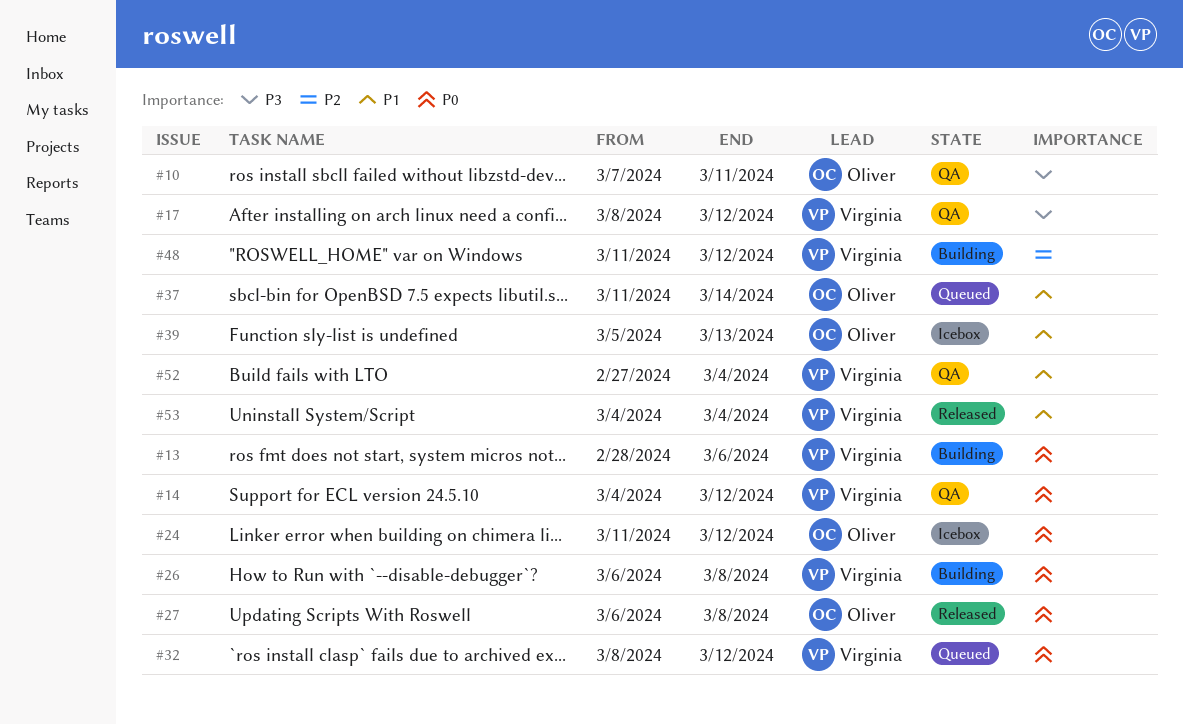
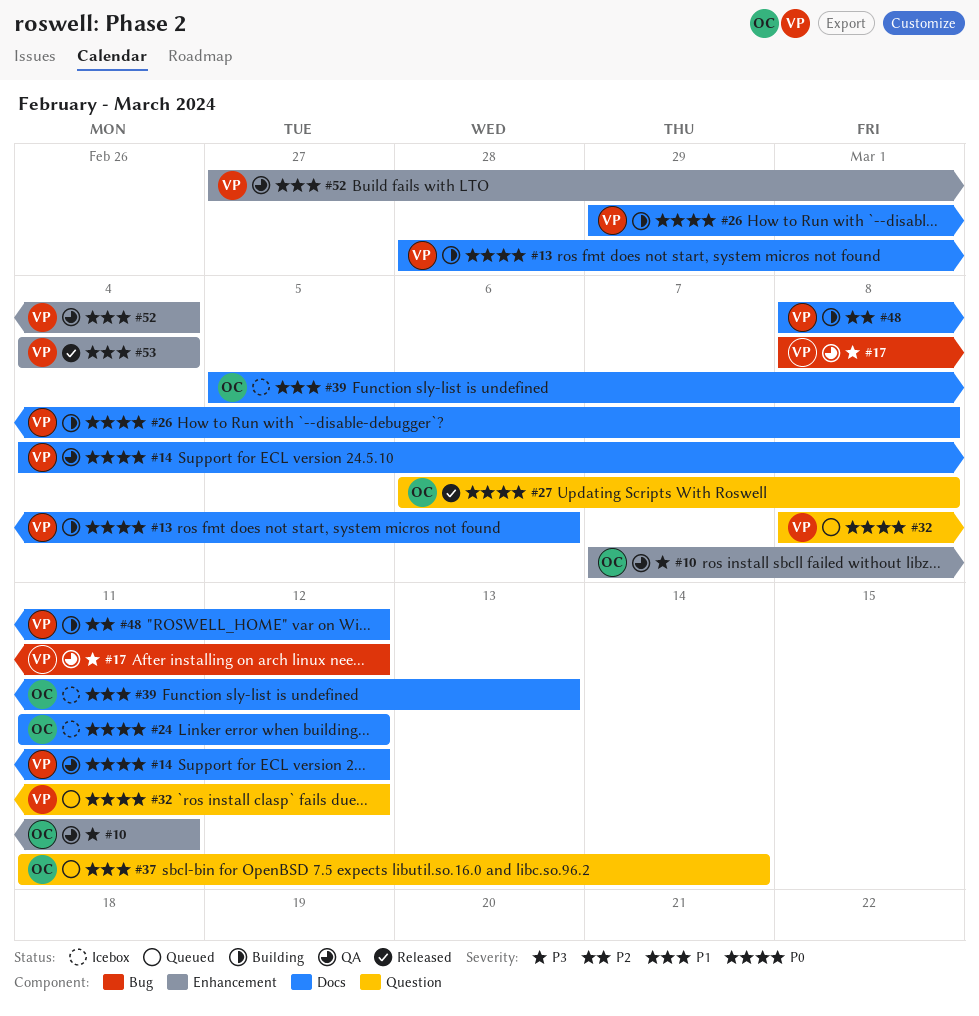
#26, start: Mar 6 -> Feb 29
#48, start: Mar 11 -> Mar 8

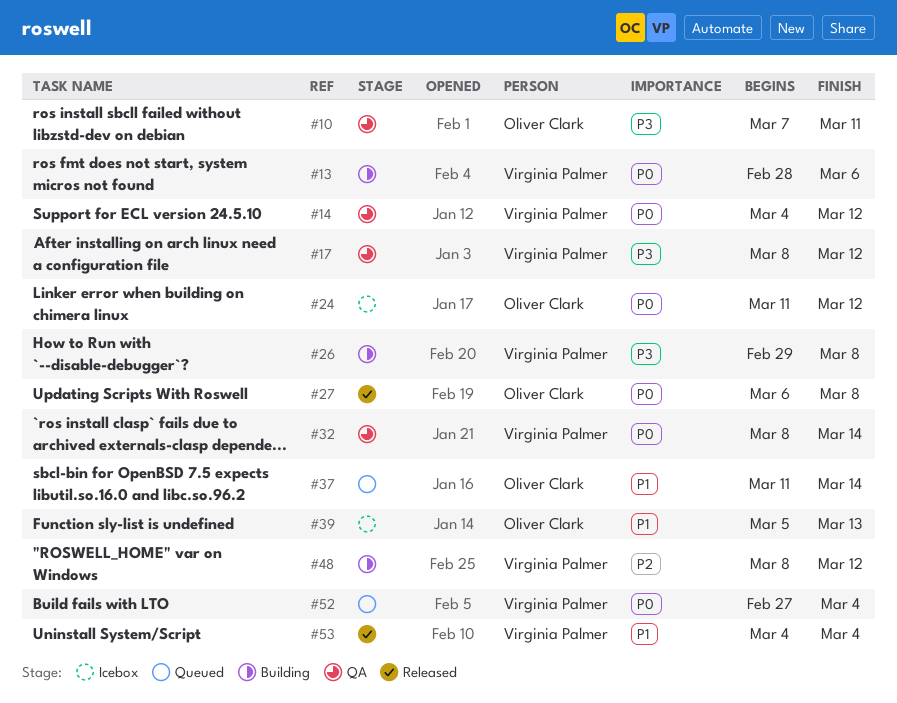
#26, priority: P0 -> P3
#32, status: Queued -> QA
#32, due: Mar 12 -> Mar 14
#52, status: QA -> Queued
#52, priority: P1 -> P0

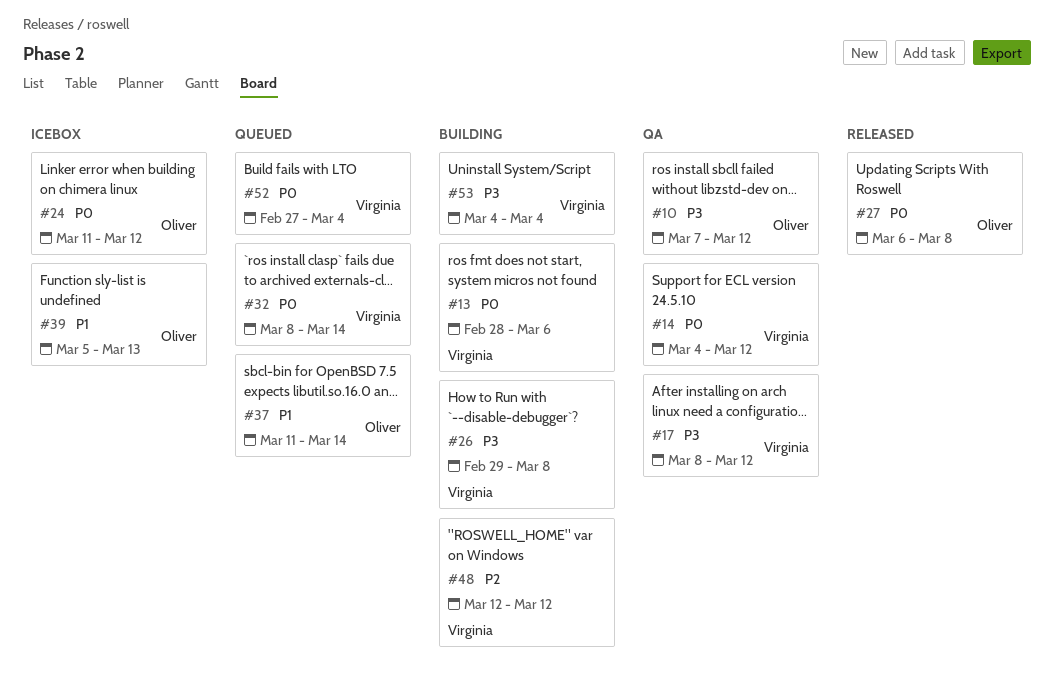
#10, due: Mar 11 -> Mar 12
#32, status: QA -> Queued
#48, start: Mar 8 -> Mar 12
#53, status: Released -> Building
#53, priority: P1 -> P3

